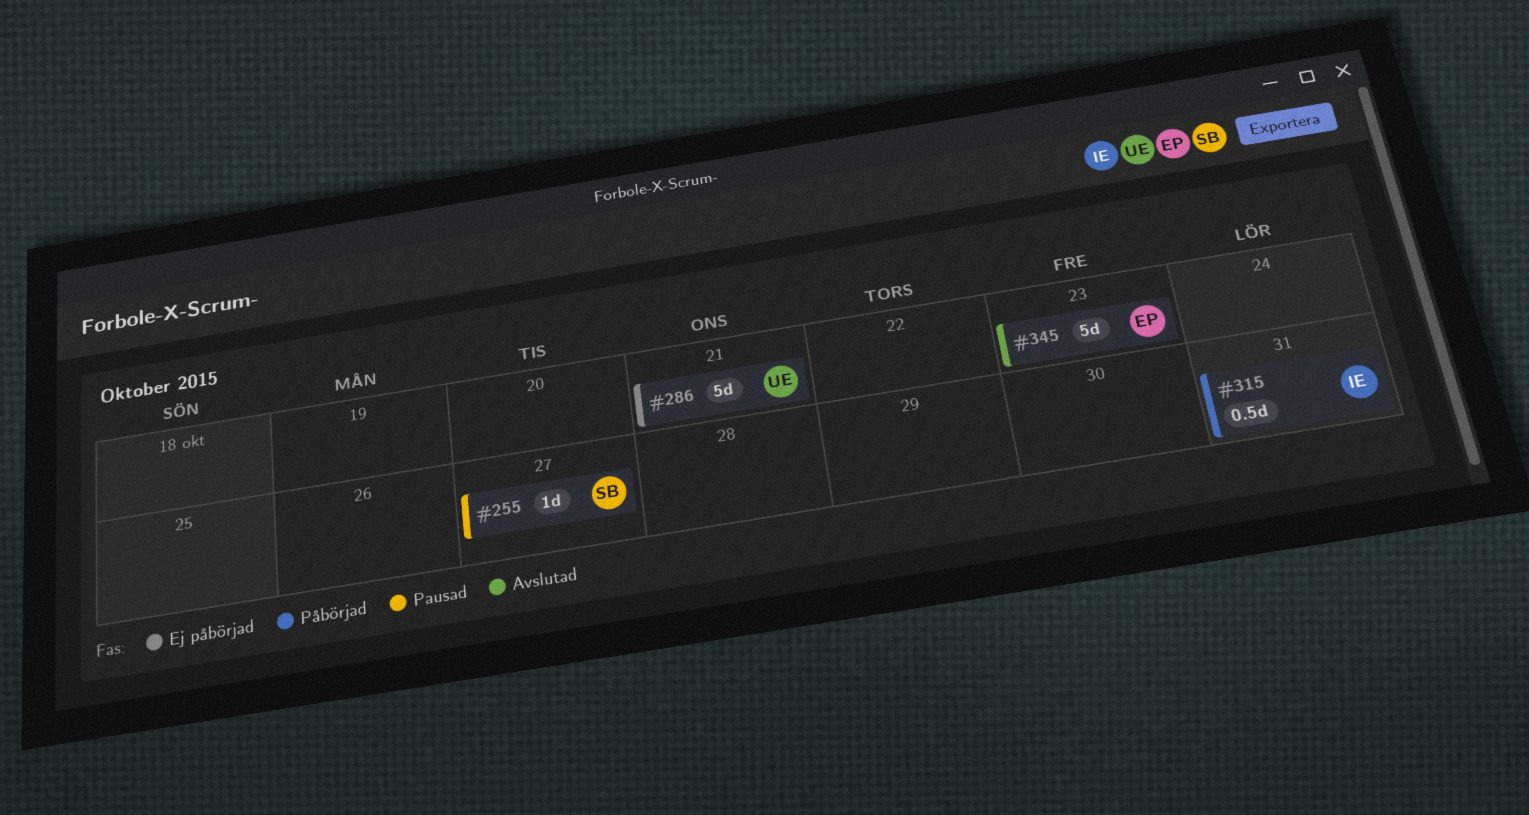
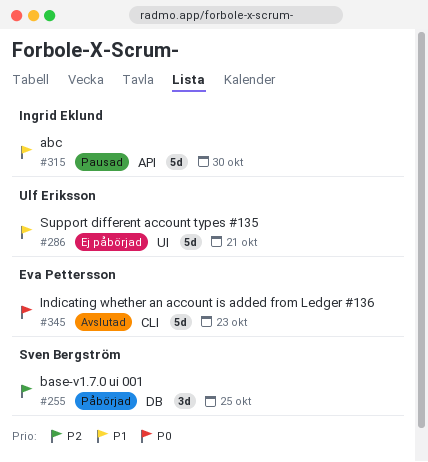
#255, status: Pausad -> Påbörjad
#255, estimate: 1d -> 3d
#255, due: Oct 27 -> Oct 25
#315, status: Påbörjad -> Pausad
#315, estimate: 0.5d -> 5d
#315, due: Oct 31 -> Oct 30

